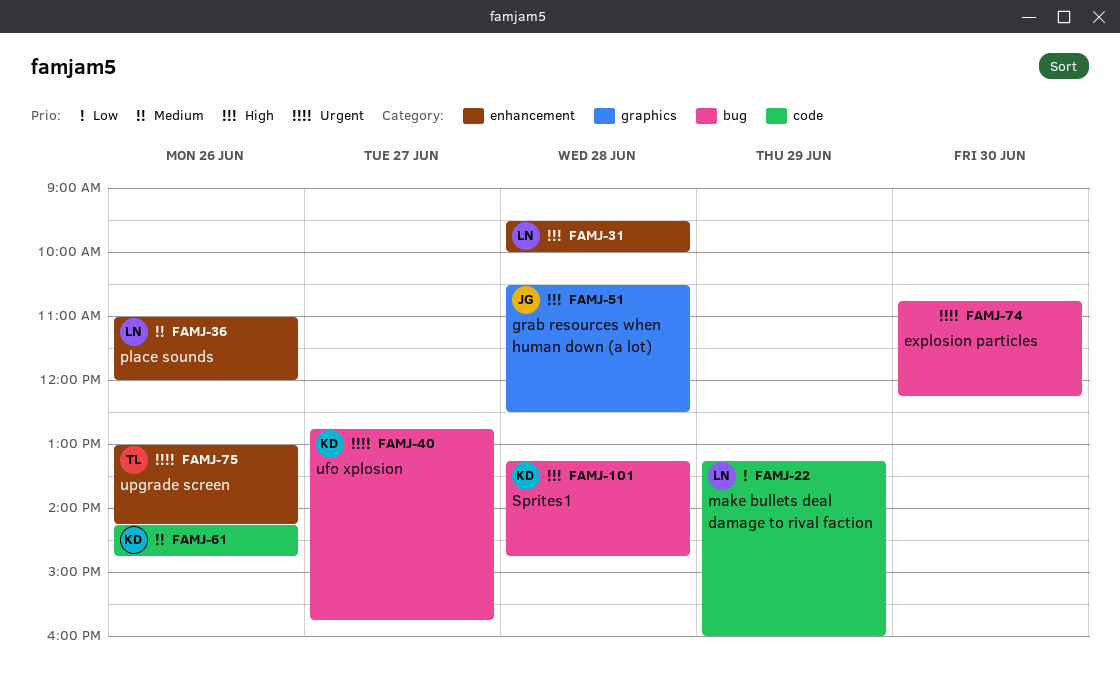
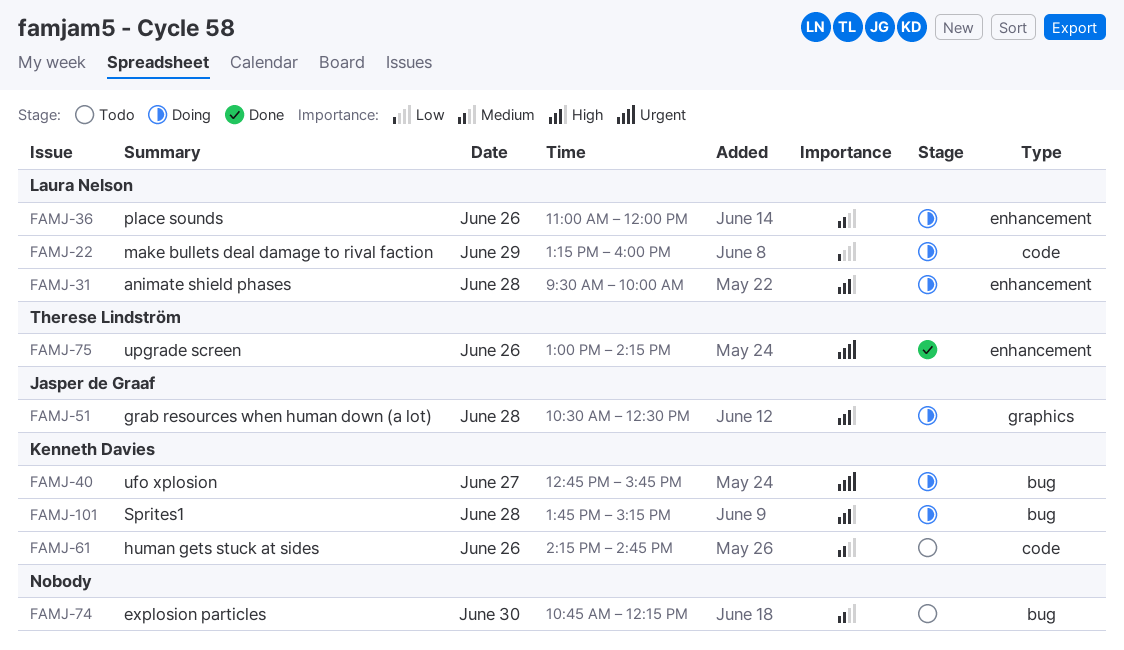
FAMJ-74, priority: Urgent -> Medium
FAMJ-101, begins: 13:15 -> 13:45
FAMJ-101, ends: 14:45 -> 15:15

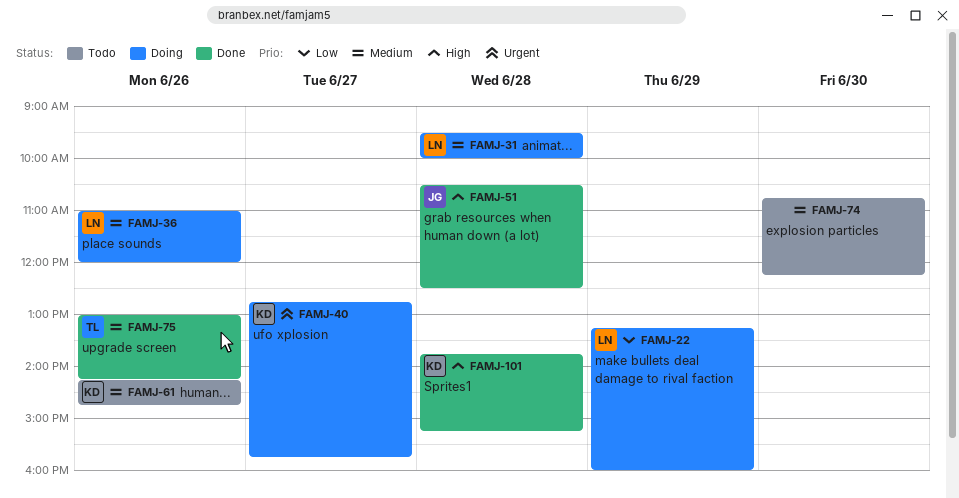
FAMJ-31, priority: High -> Medium
FAMJ-51, status: Doing -> Done
FAMJ-75, priority: Urgent -> Medium
FAMJ-101, status: Doing -> Done

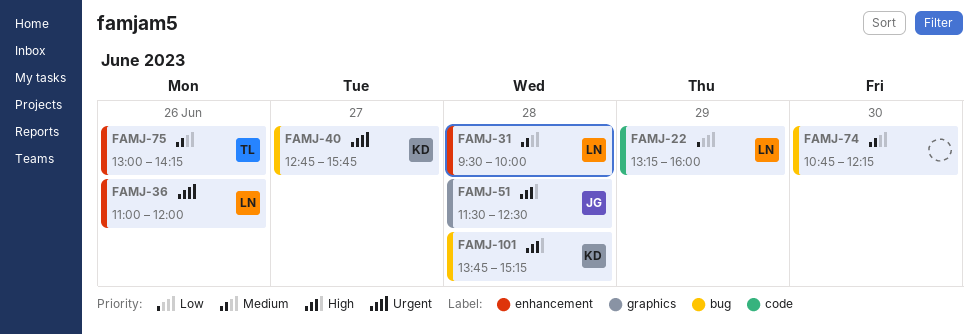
FAMJ-36, priority: Medium -> Urgent
FAMJ-51, begins: 10:30 -> 11:30
FAMJ-61: present -> none

